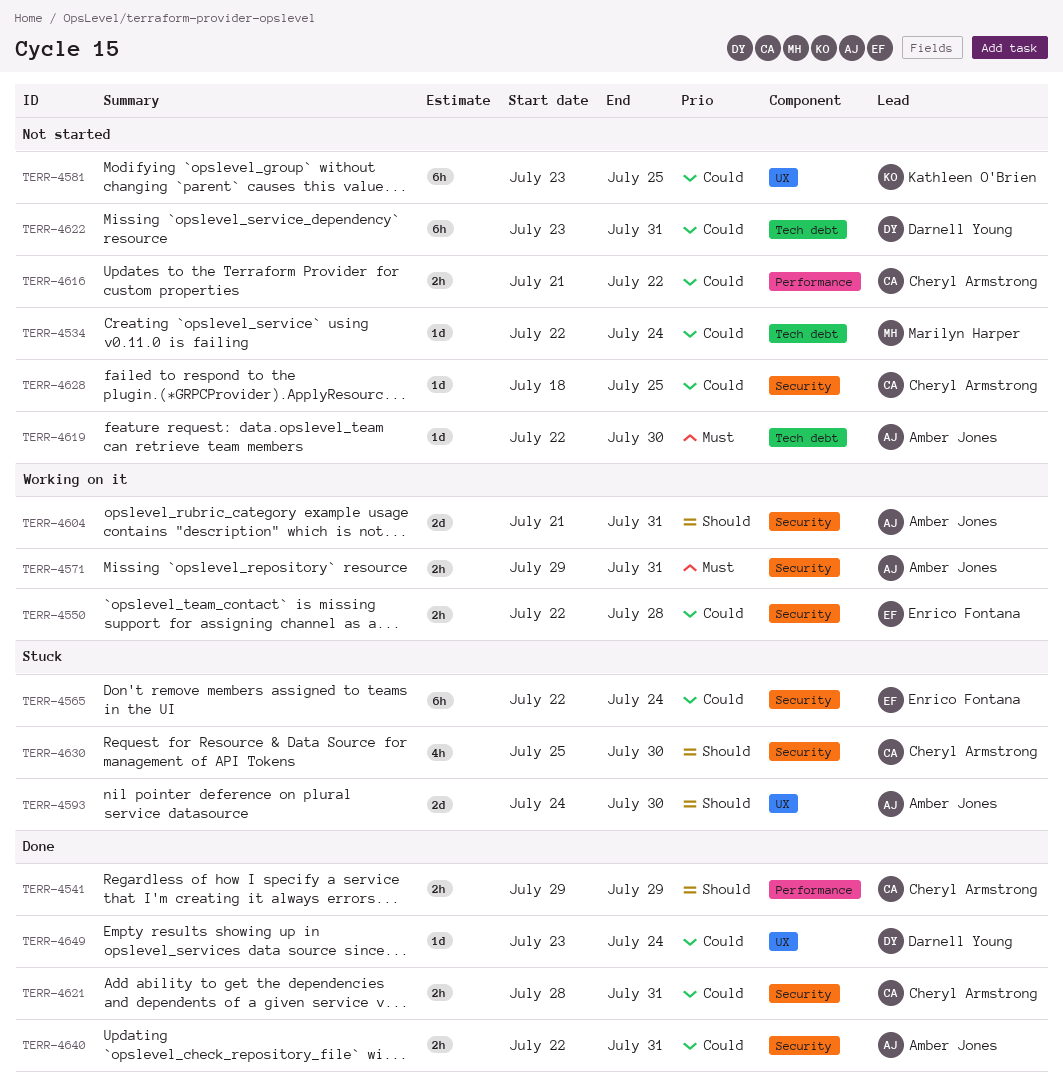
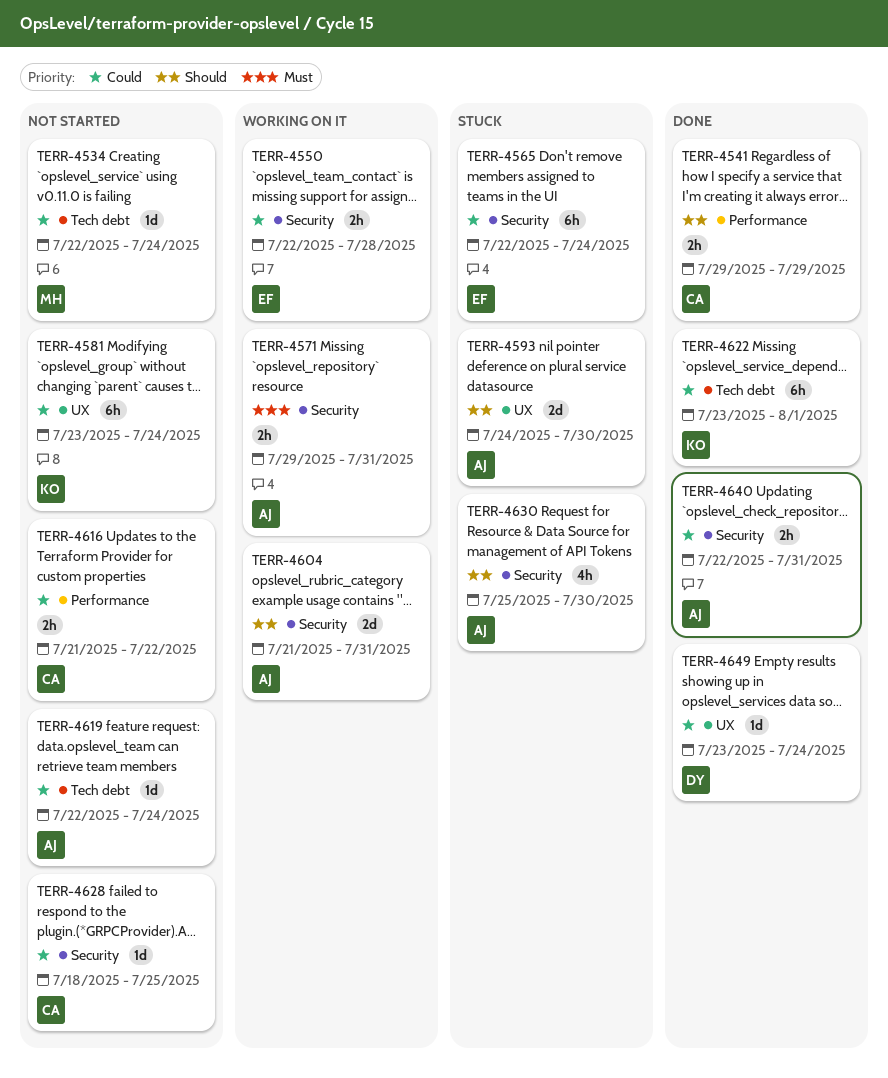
TERR-4581, due: Jul 25 -> Jul 24
TERR-4619, priority: Must -> Could
TERR-4619, due: Jul 30 -> Jul 24
TERR-4621: present -> none
TERR-4622, status: Not started -> Done
TERR-4622, owner: Darnell Young -> Kathleen O'Brien
TERR-4622, due: Jul 31 -> Aug 1
TERR-4630, owner: Cheryl Armstrong -> Amber Jones

